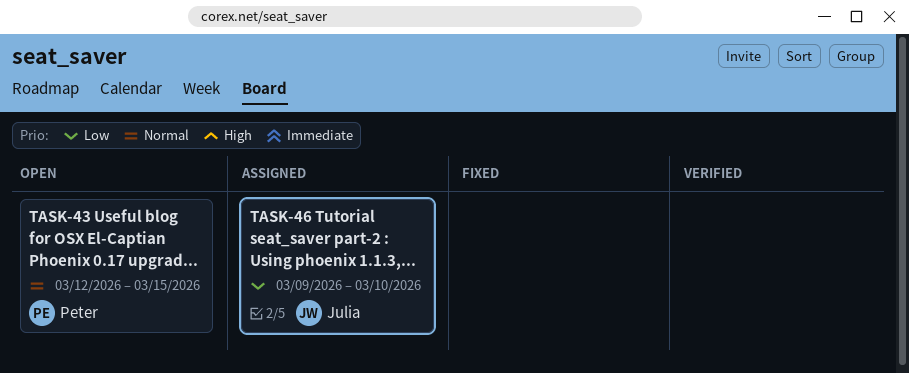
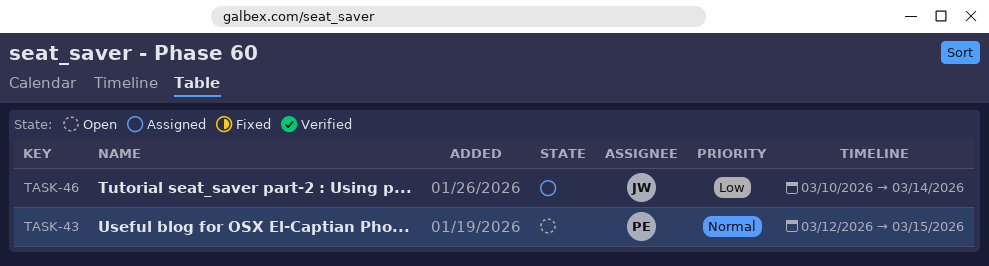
TASK-46, start: Mar 9 -> Mar 10
TASK-46, due: Mar 10 -> Mar 14

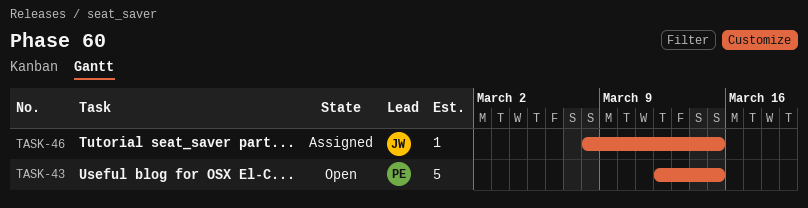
TASK-46, start: Mar 10 -> Mar 8
TASK-46, due: Mar 14 -> Mar 15

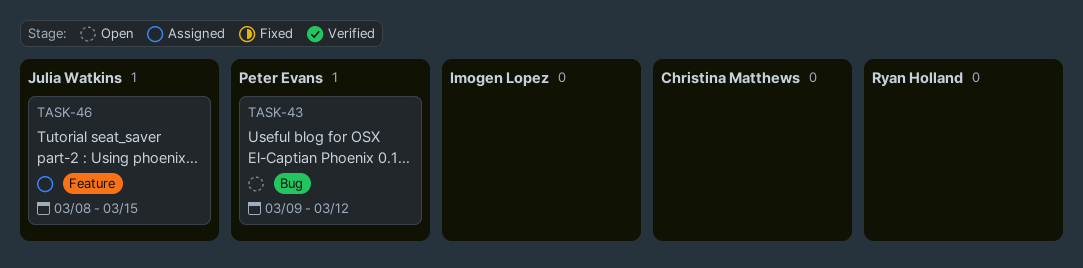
TASK-43, start: Mar 12 -> Mar 9
TASK-43, due: Mar 15 -> Mar 12

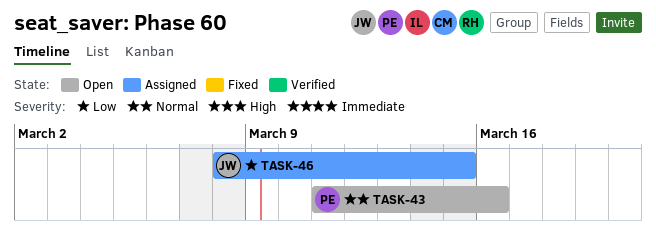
TASK-43, start: Mar 9 -> Mar 11
TASK-43, due: Mar 12 -> Mar 16

